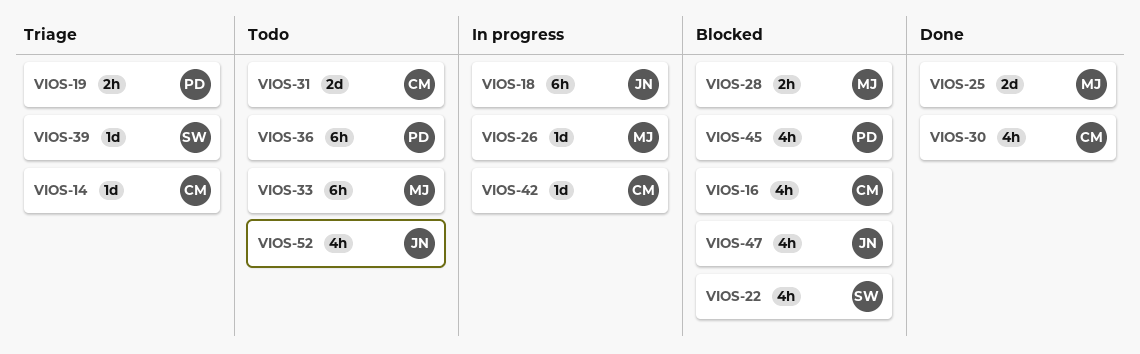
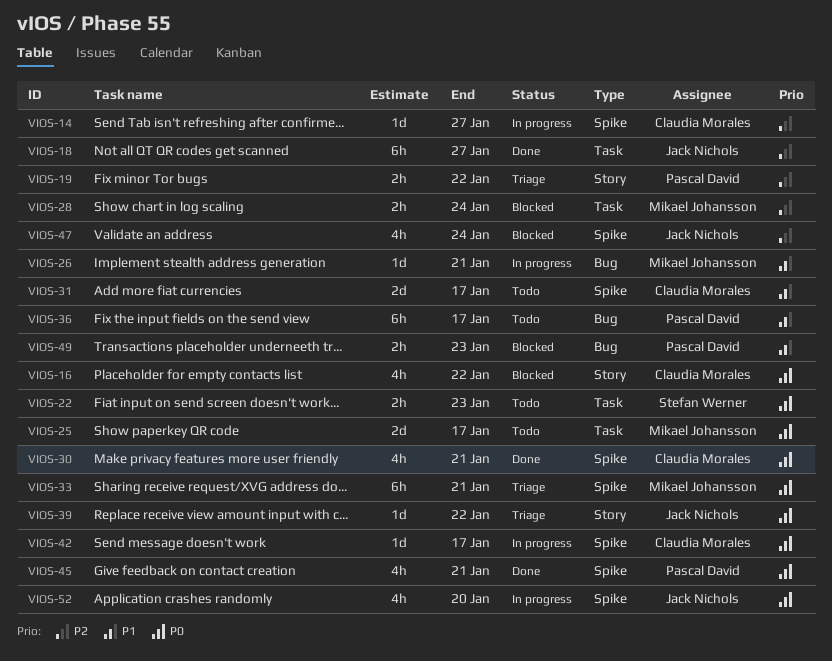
VIOS-14, status: Triage -> In progress
VIOS-18, status: In progress -> Done
VIOS-22, status: Blocked -> Todo
VIOS-22, estimate: 4h -> 2h
VIOS-25, status: Done -> Todo
VIOS-33, status: Todo -> Triage
VIOS-39, owner: Stefan Werner -> Jack Nichols
VIOS-45, status: Blocked -> Done
VIOS-49: none -> present
VIOS-52, status: Todo -> In progress

